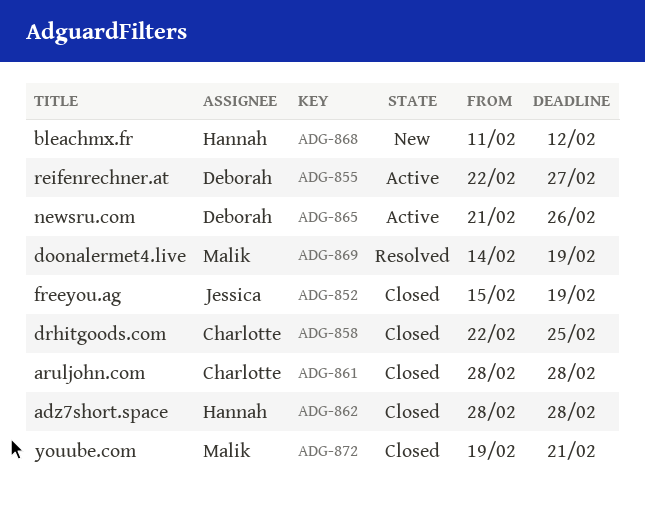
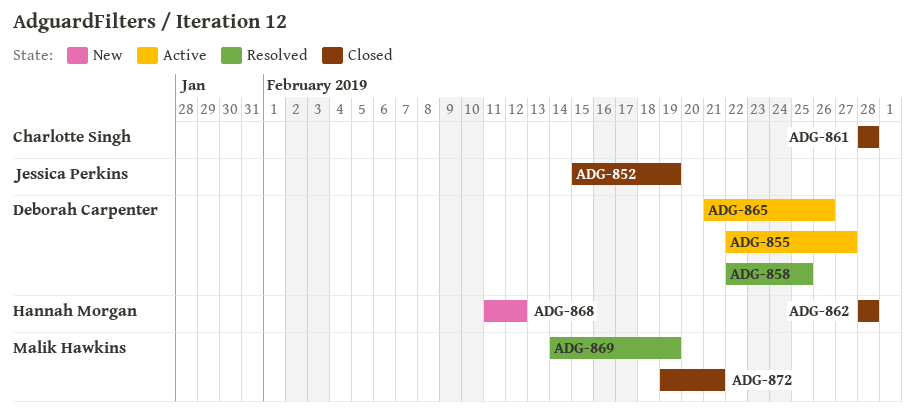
ADG-858, status: Closed -> Resolved
ADG-858, owner: Charlotte Singh -> Deborah Carpenter

